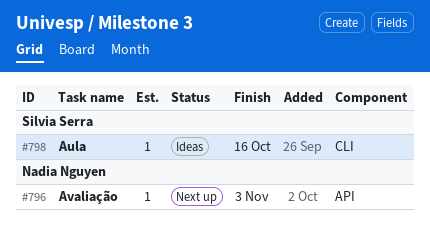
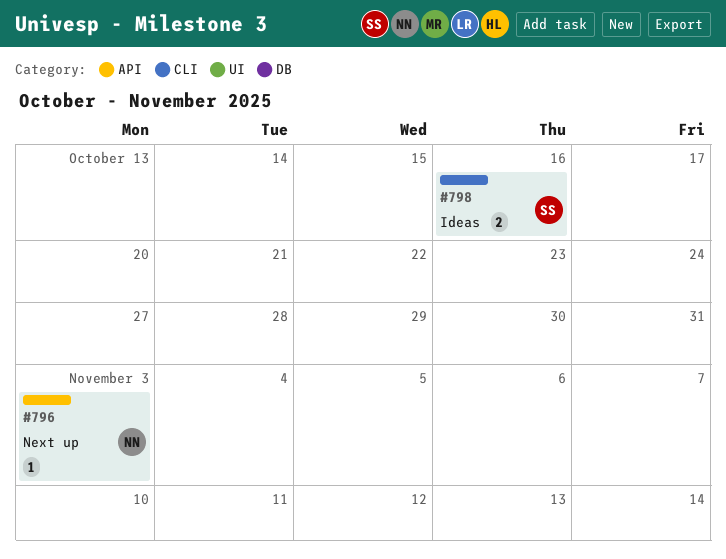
#798, estimate: 1 -> 2

